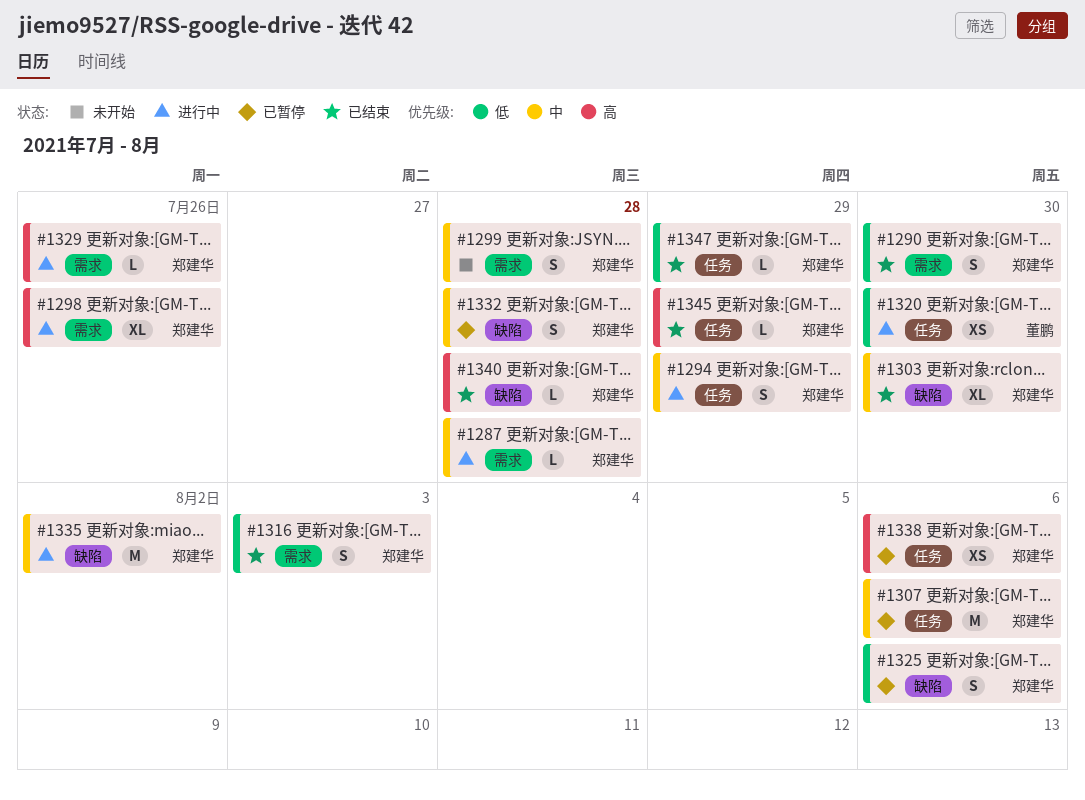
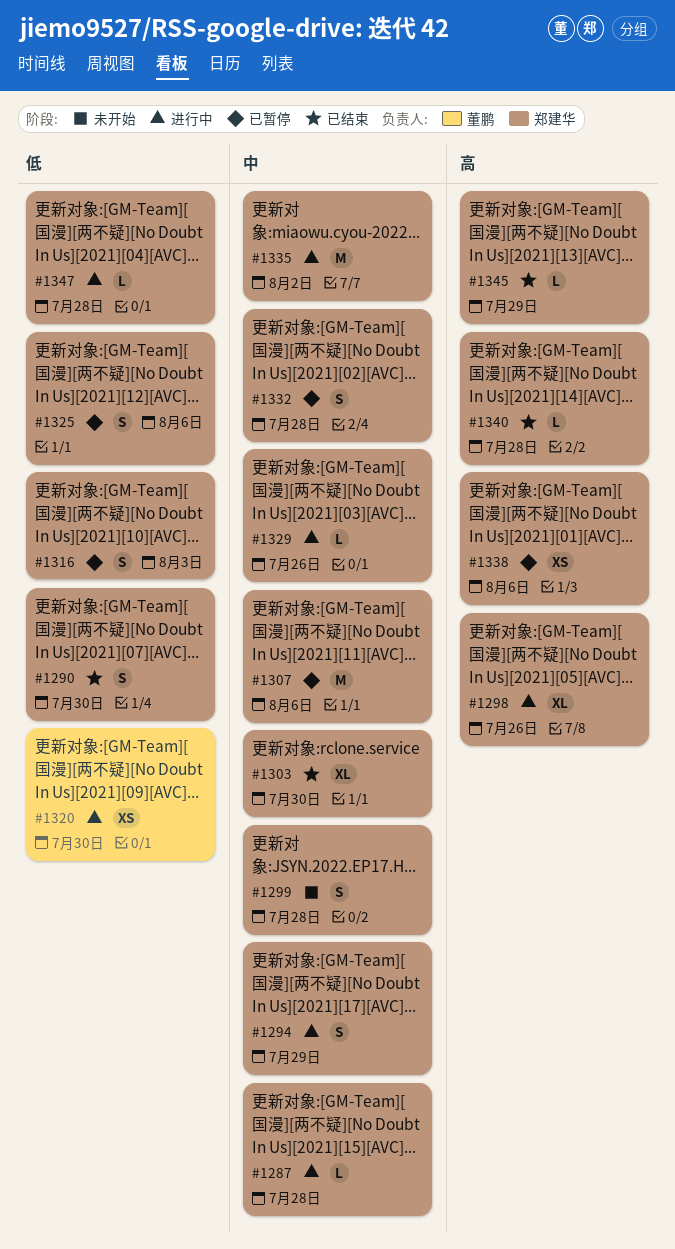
#1316, status: 已结束 -> 已暂停
#1329, priority: 高 -> 中
#1347, status: 已结束 -> 进行中
#1347, due: Jul 29 -> Jul 28

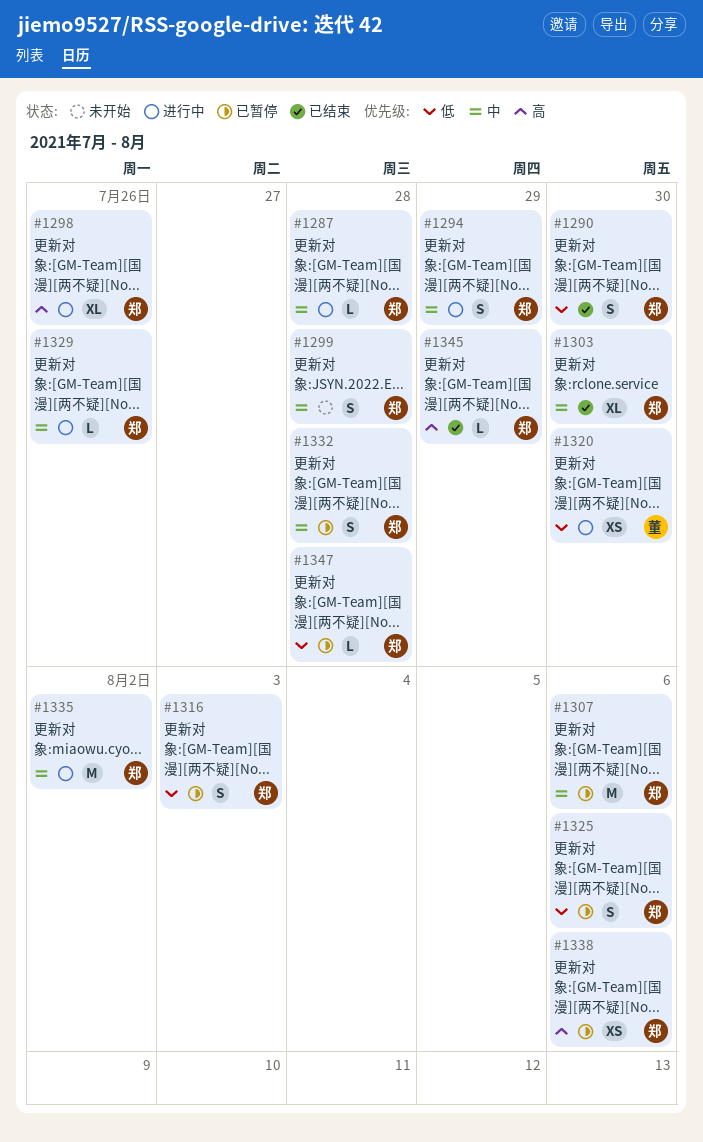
#1340: present -> none
#1347, status: 进行中 -> 已暂停

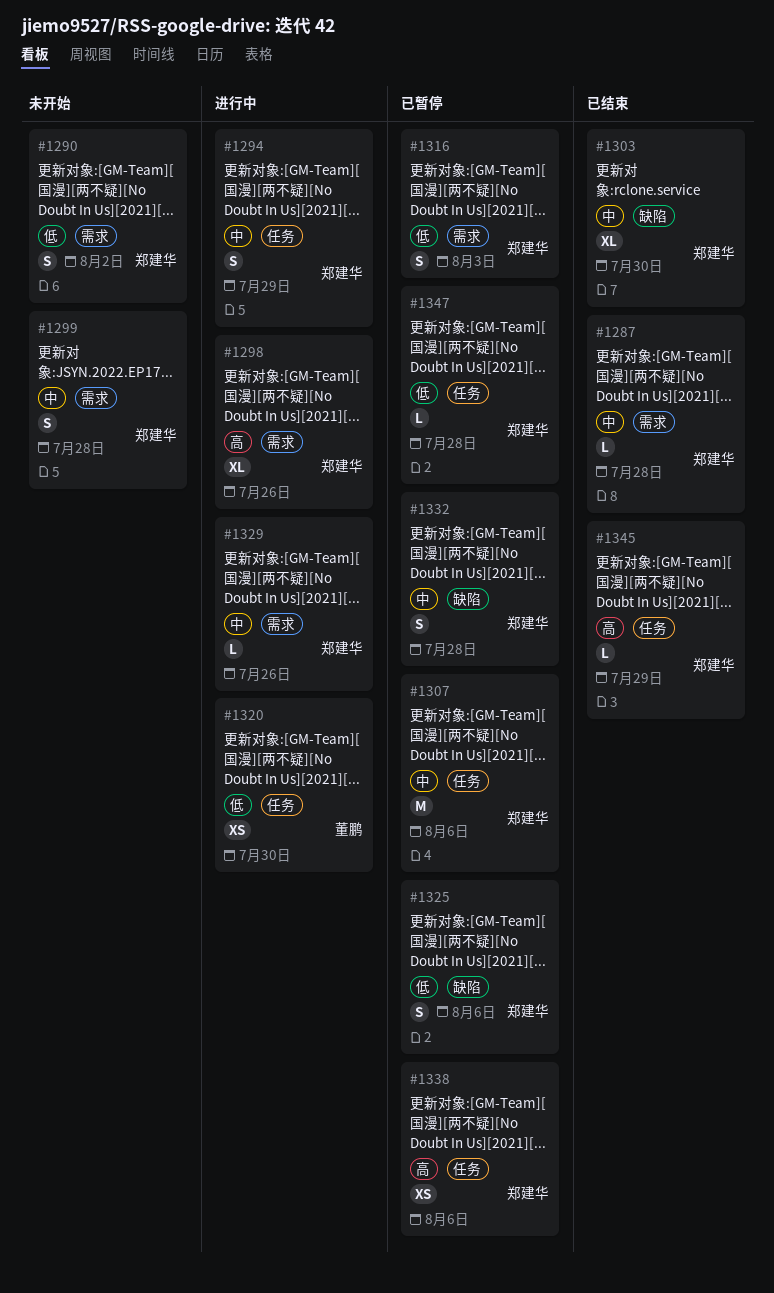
#1287, status: 进行中 -> 已结束
#1290, status: 已结束 -> 未开始
#1290, due: Jul 30 -> Aug 2
#1335: present -> none

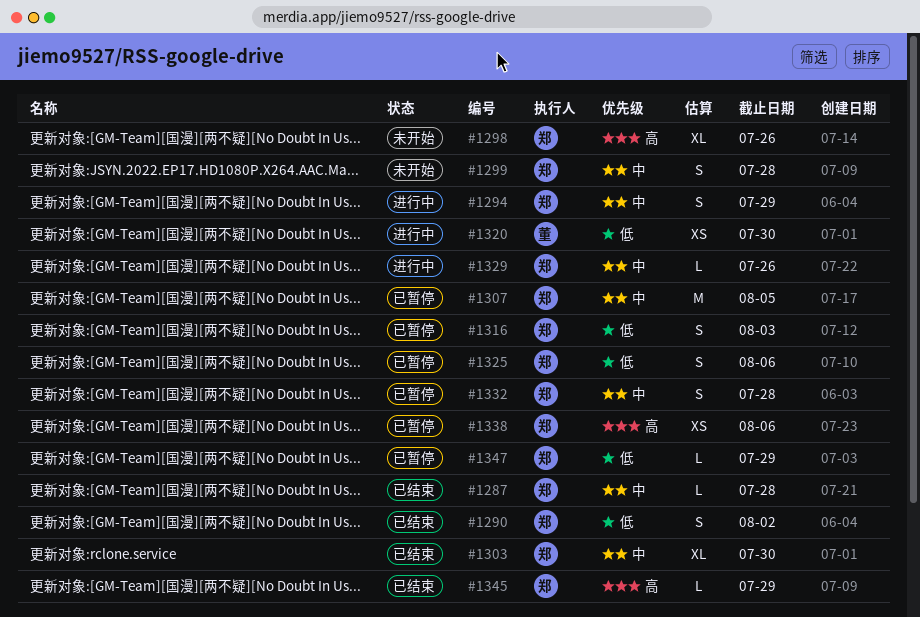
#1290, status: 未开始 -> 已结束
#1298, status: 进行中 -> 未开始
#1307, due: Aug 6 -> Aug 5
#1347, due: Jul 28 -> Jul 29

